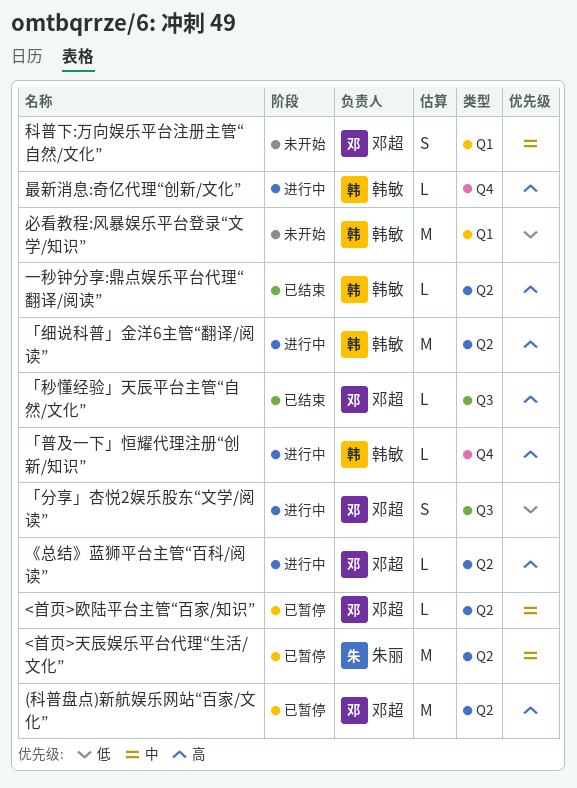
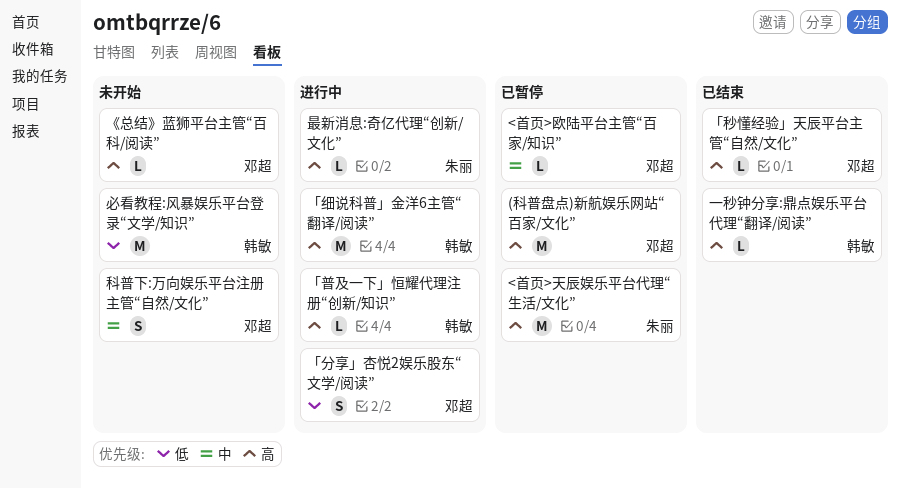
<首页>天辰娱乐平台代理“生活/文化”, priority: 中 -> 高
《总结》蓝狮平台主管“百科/阅读”, status: 进行中 -> 未开始
最新消息:奇亿代理“创新/文化”, owner: 韩敏 -> 朱丽

